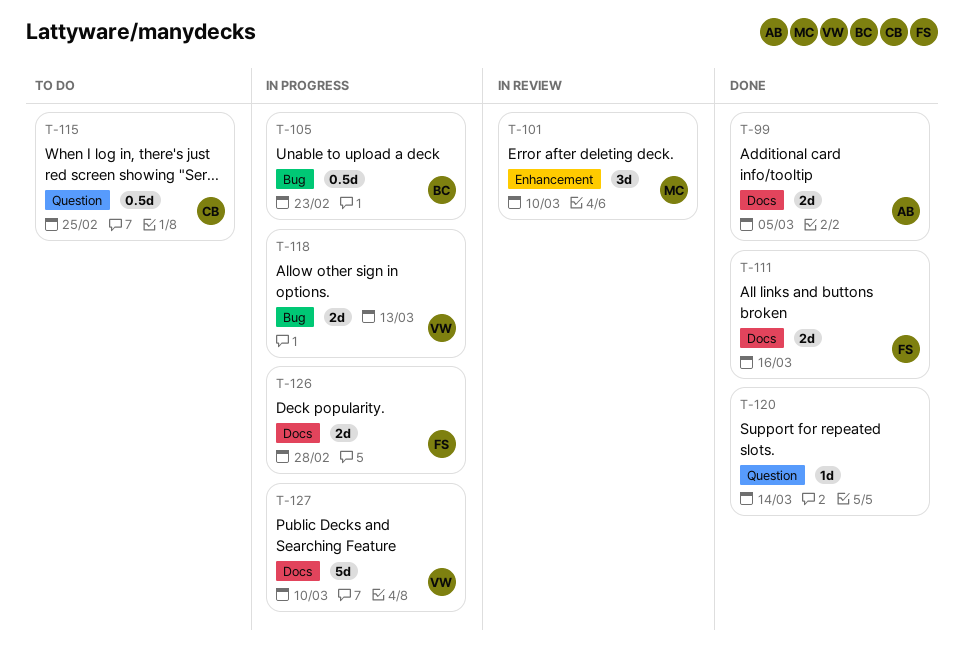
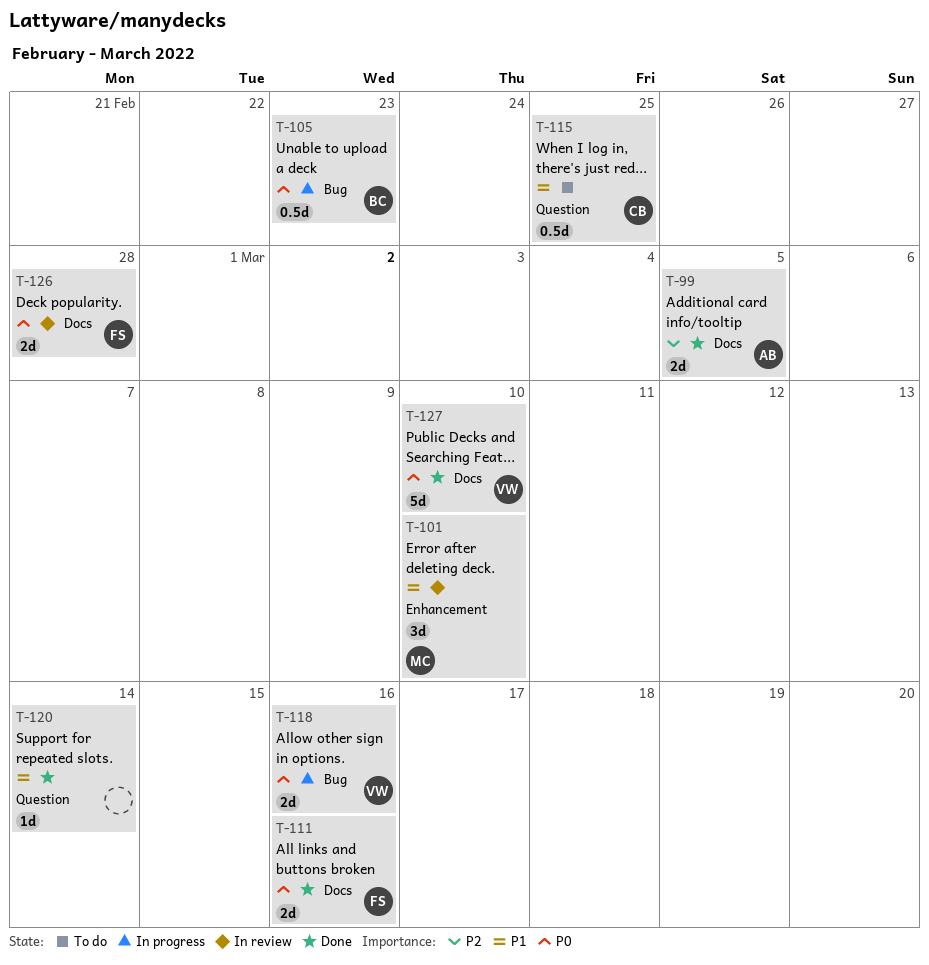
T-118, due: Mar 13 -> Mar 16
T-126, status: In progress -> In review
T-127, status: In progress -> Done

